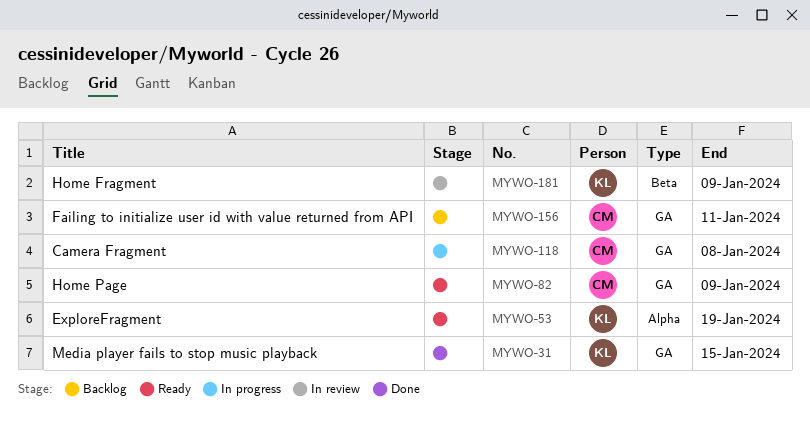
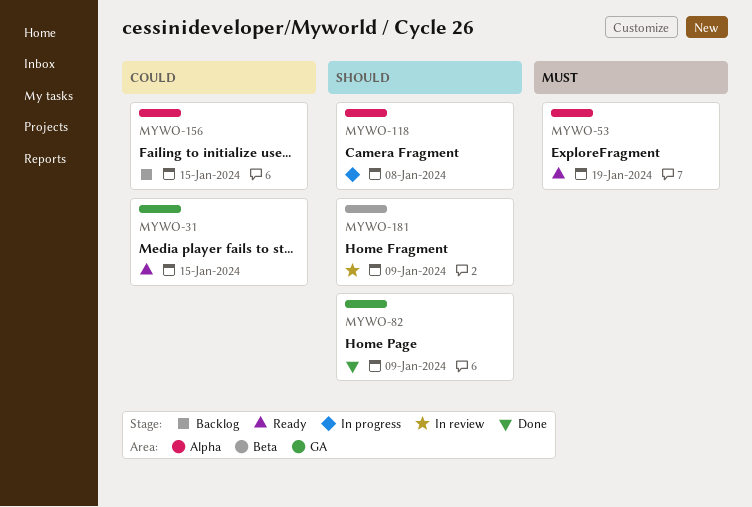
MYWO-31, status: Done -> Ready
MYWO-82, status: Ready -> Done
MYWO-118, label: GA -> Alpha
MYWO-156, label: GA -> Alpha
MYWO-156, due: Jan 11 -> Jan 15

